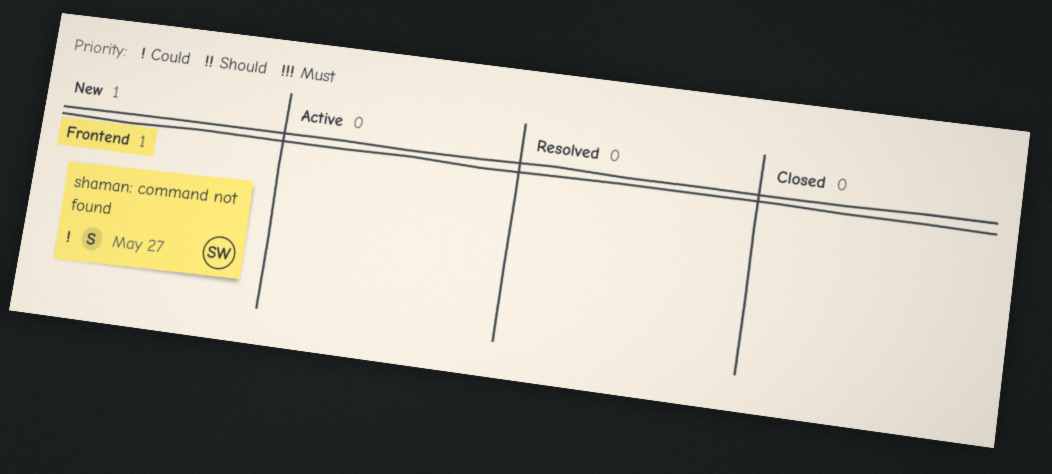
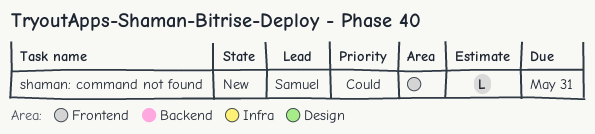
shaman: command not found, estimate: S -> L
shaman: command not found, due: May 27 -> May 31

